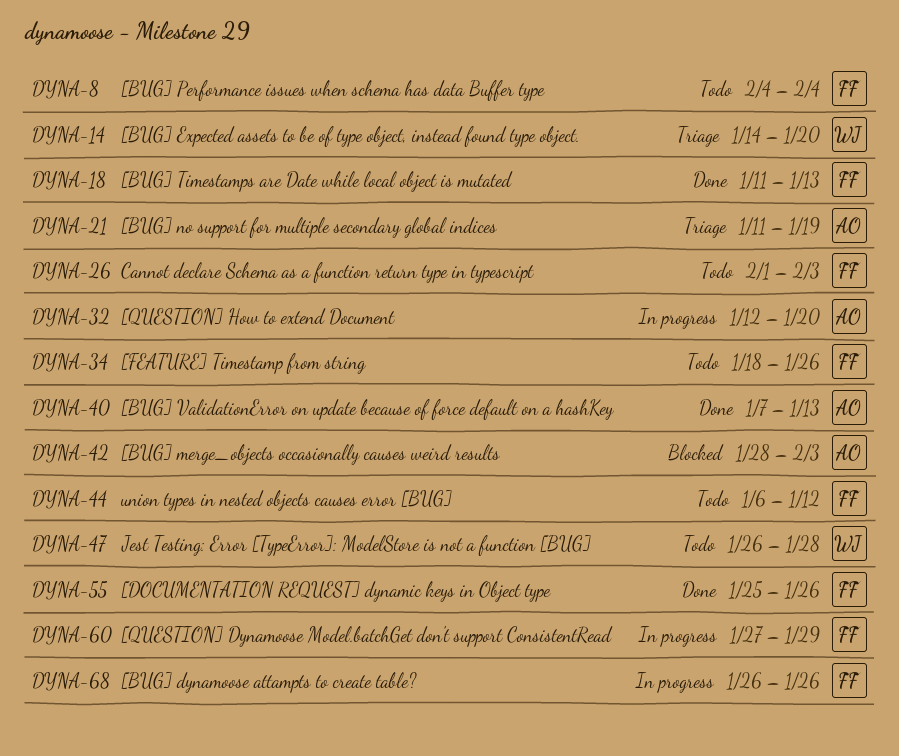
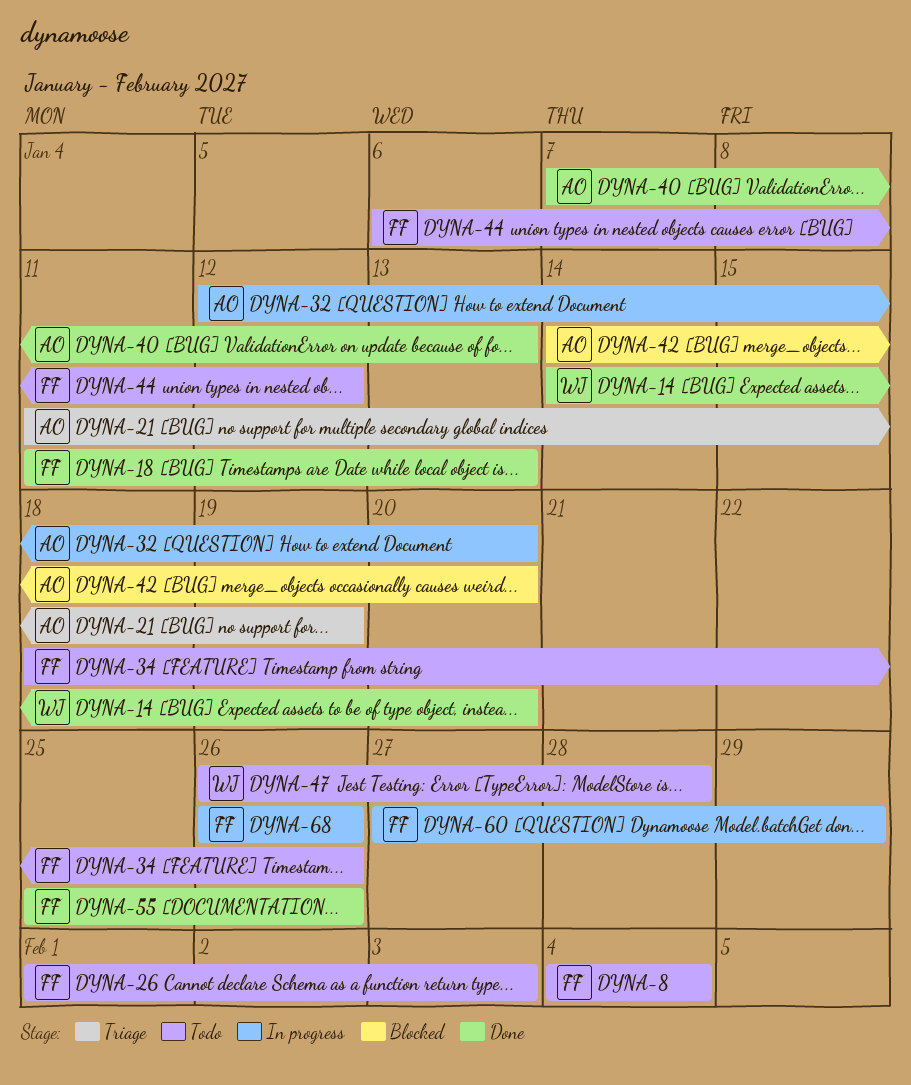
DYNA-14, status: Triage -> Done
DYNA-42, start: Jan 28 -> Jan 14
DYNA-42, due: Feb 3 -> Jan 20

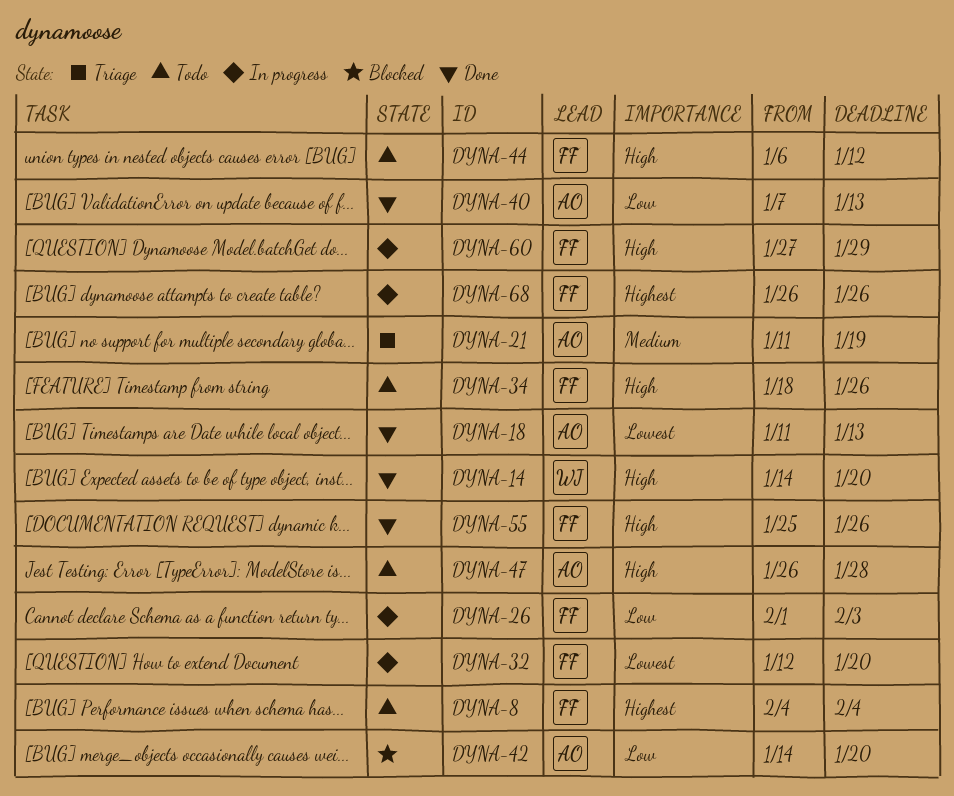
DYNA-18, owner: FF -> AO
DYNA-26, status: Todo -> In progress
DYNA-32, owner: AO -> FF
DYNA-47, owner: WJ -> AO

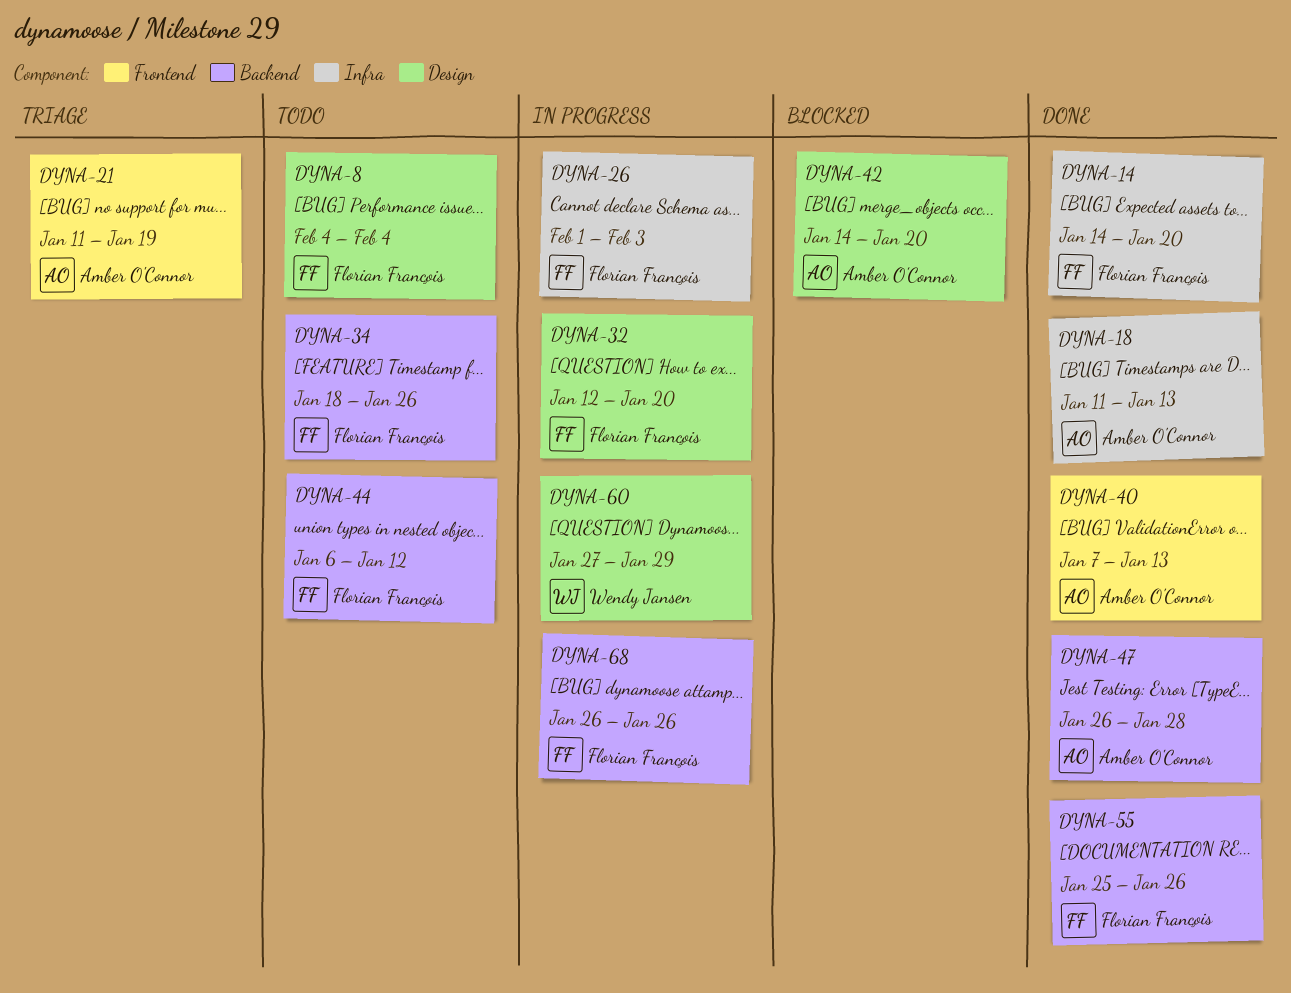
DYNA-14, owner: Wendy Jansen -> Florian François
DYNA-47, status: Todo -> Done
DYNA-60, owner: Florian François -> Wendy Jansen

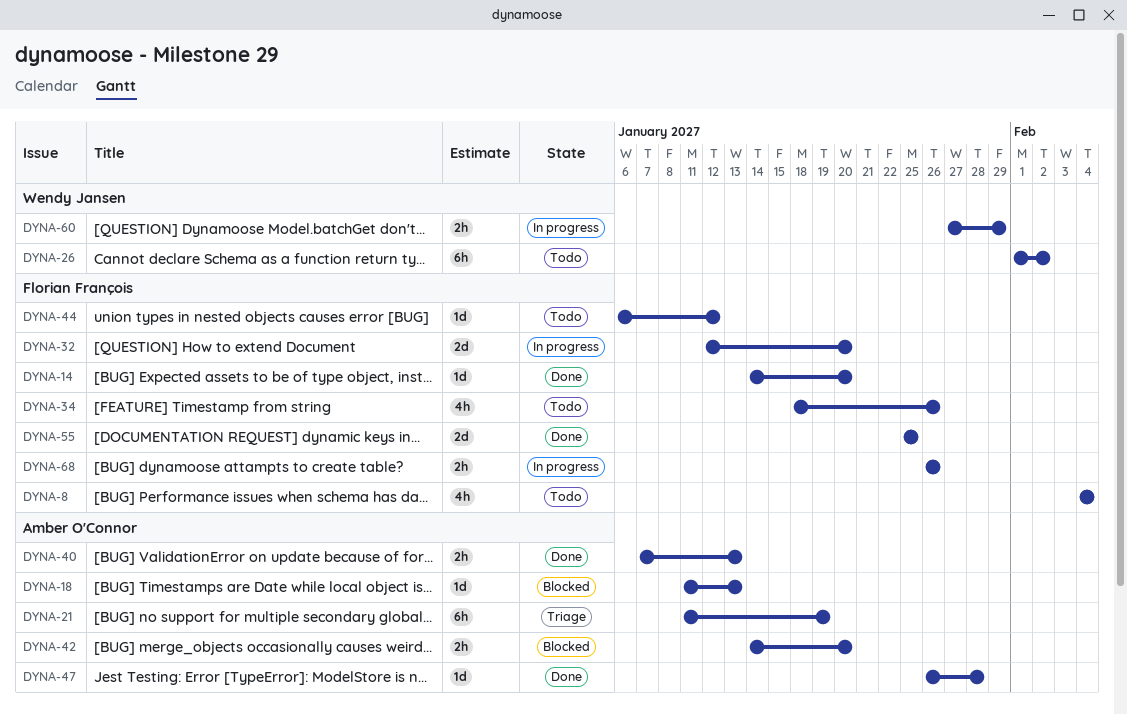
DYNA-18, status: Done -> Blocked
DYNA-26, status: In progress -> Todo
DYNA-26, owner: Florian François -> Wendy Jansen
DYNA-26, due: Feb 3 -> Feb 2
DYNA-55, due: Jan 26 -> Jan 25

